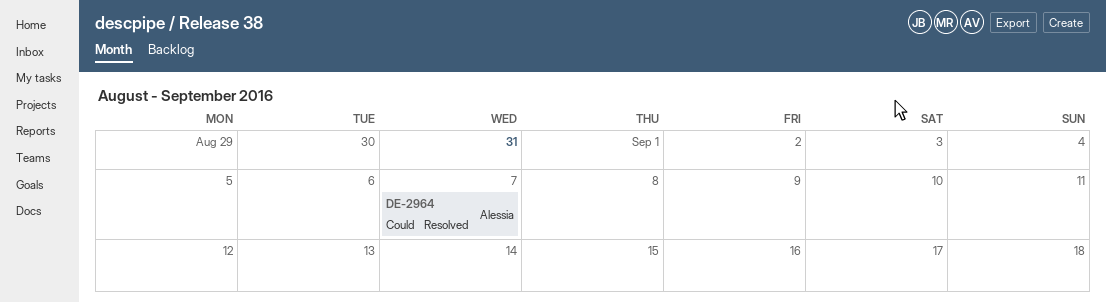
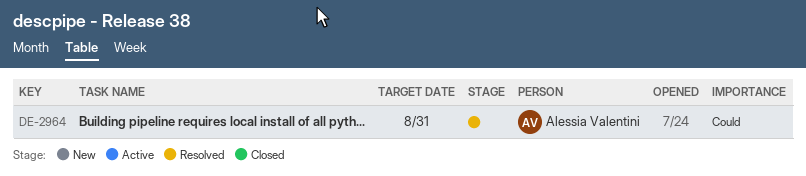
DE-2964, due: Sep 7 -> Aug 31

